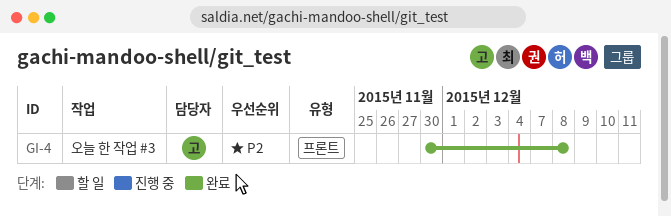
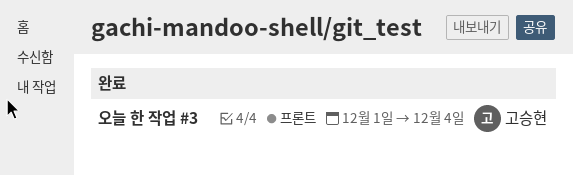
오늘 한 작업 #3, start: Nov 30 -> Dec 1
오늘 한 작업 #3, due: Dec 8 -> Dec 4

